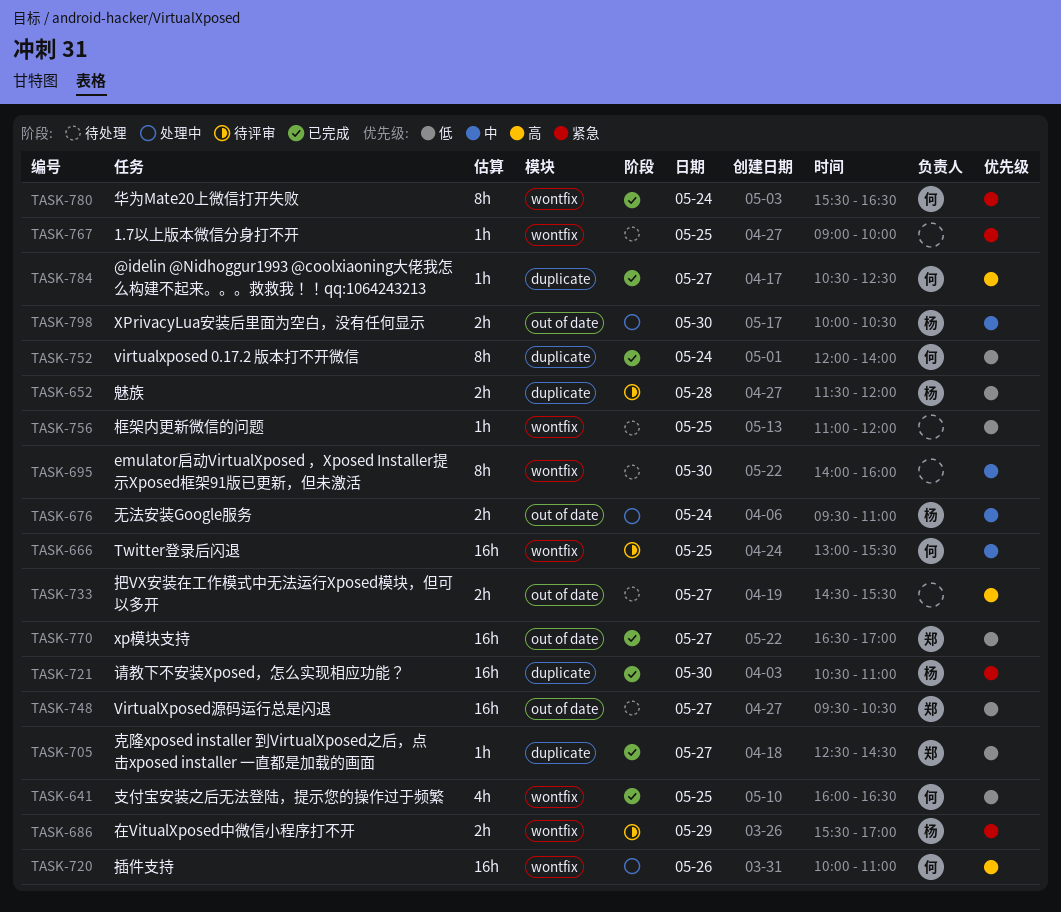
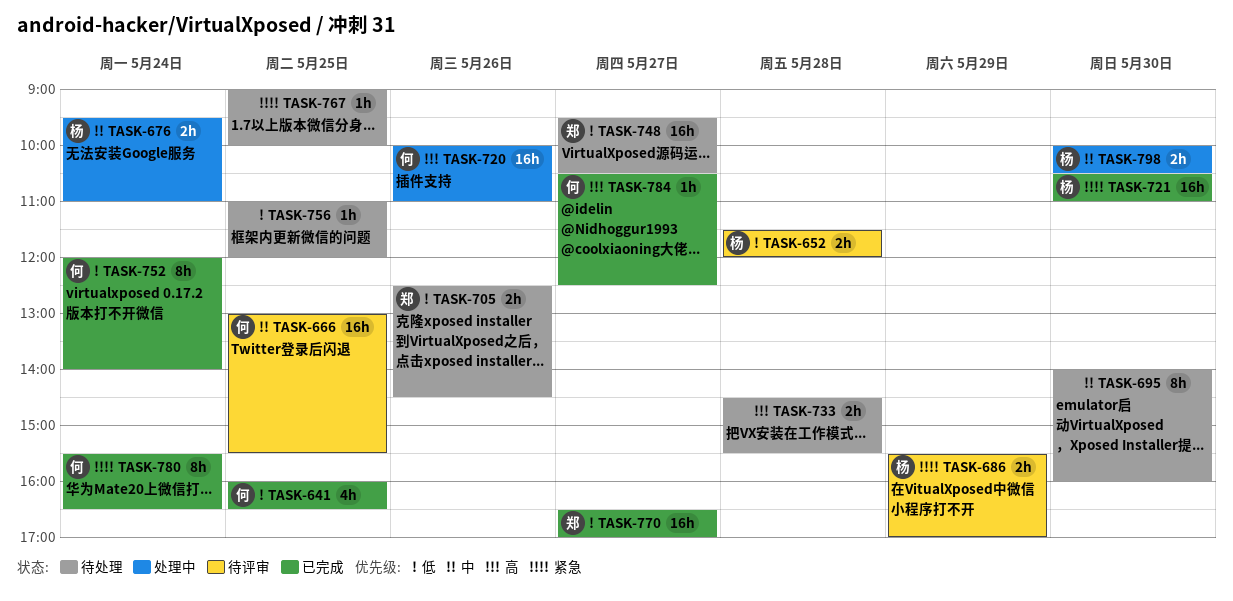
TASK-705, status: 已完成 -> 待处理
TASK-705, estimate: 1h -> 2h
TASK-705, day: May 27 -> May 26
TASK-733, day: May 27 -> May 28

